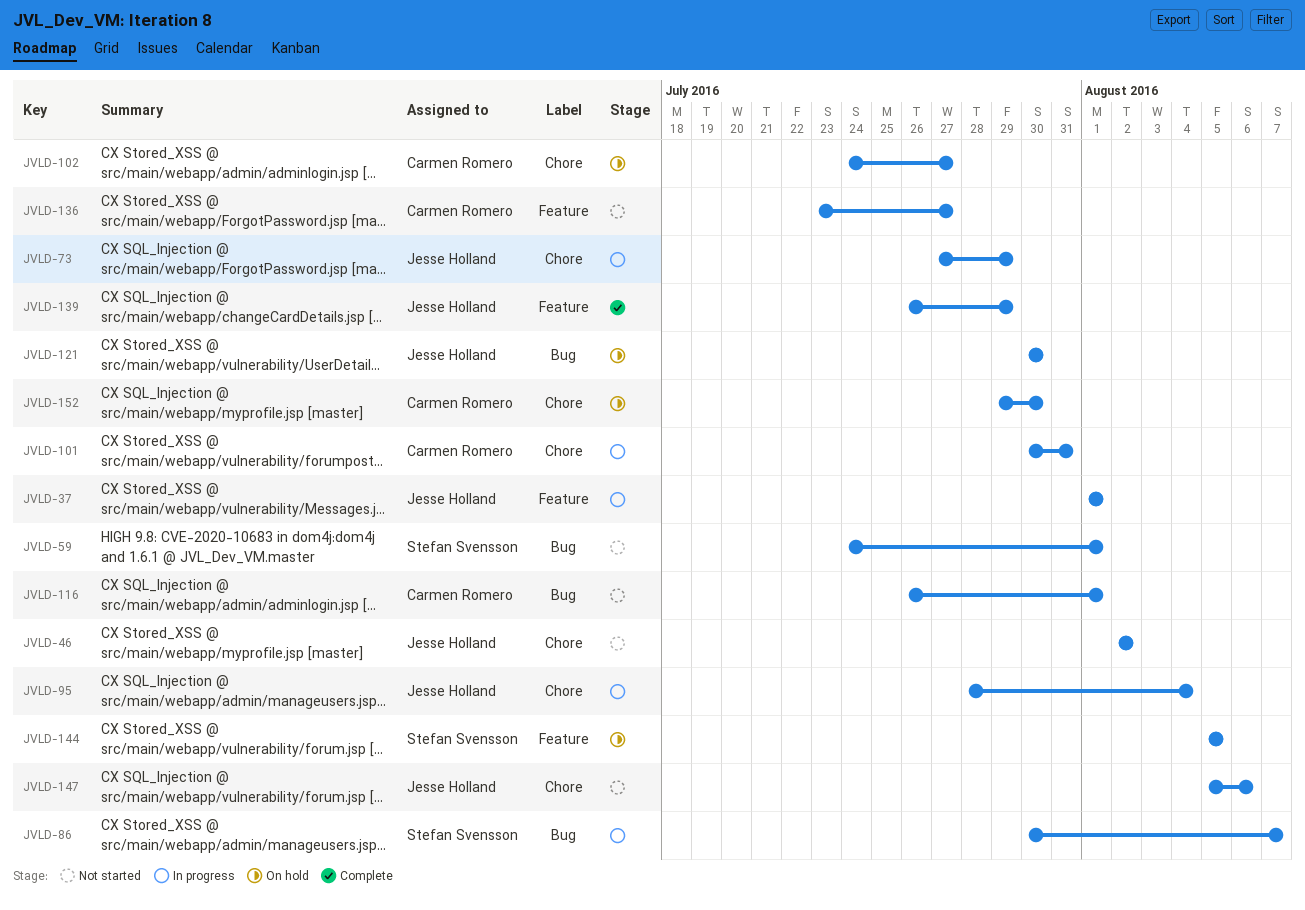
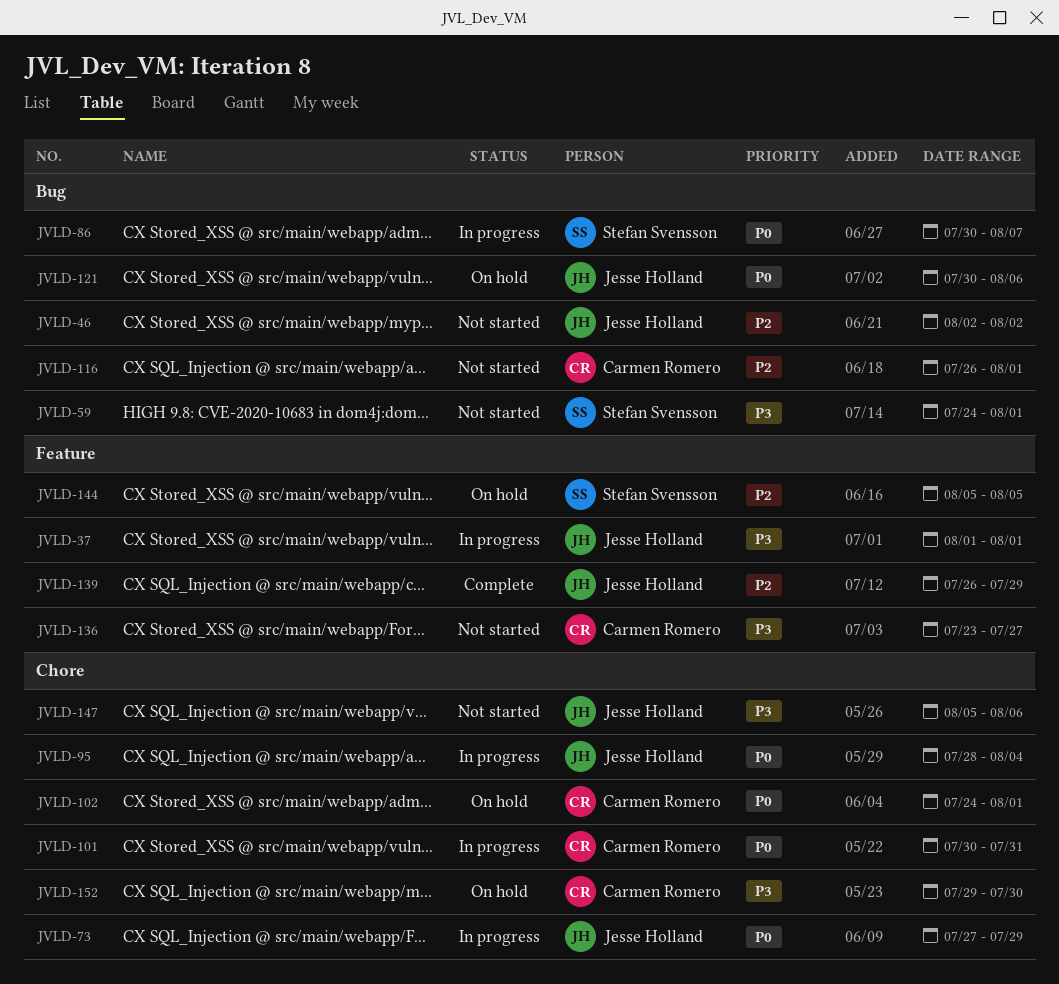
JVLD-46, label: Chore -> Bug
JVLD-102, due: Jul 27 -> Aug 1
JVLD-121, due: Jul 30 -> Aug 6

